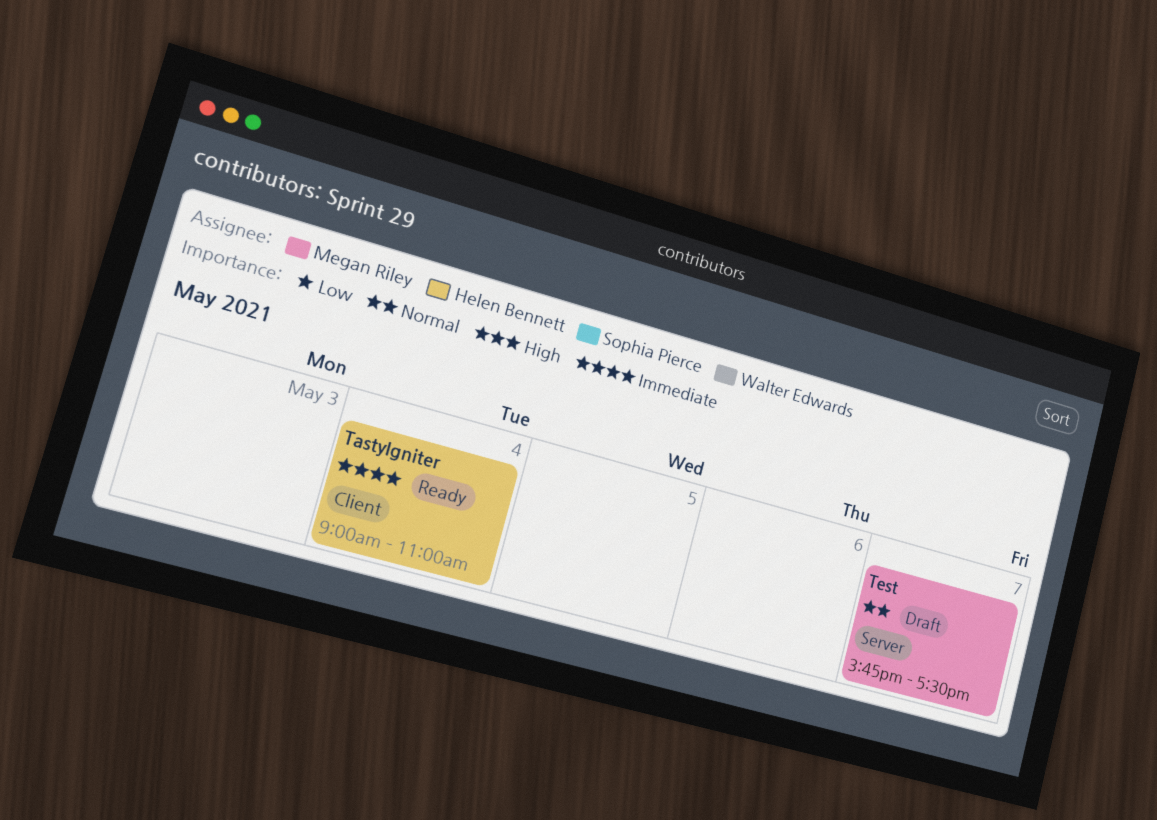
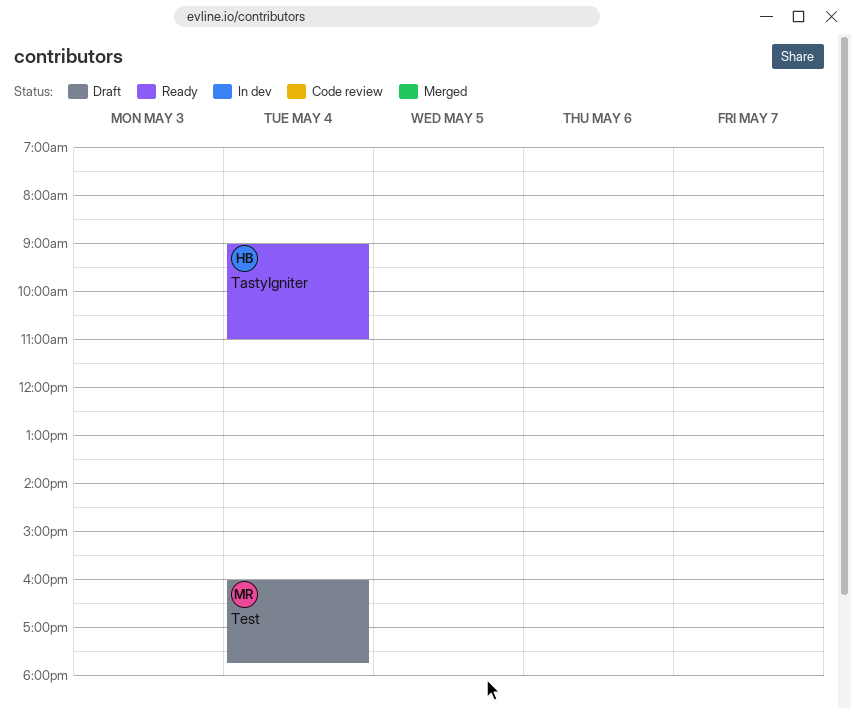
Test, day: May 7 -> May 4
Test, begins: 15:45 -> 16:00
Test, ends: 17:30 -> 17:45

